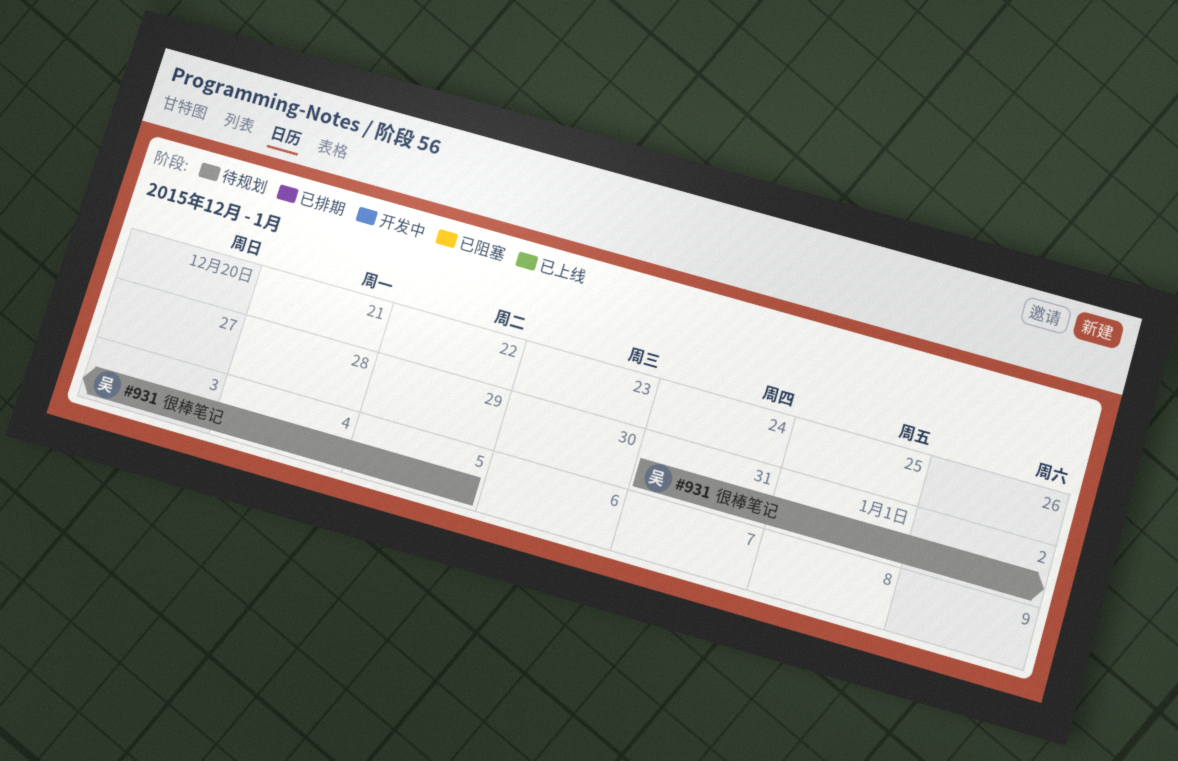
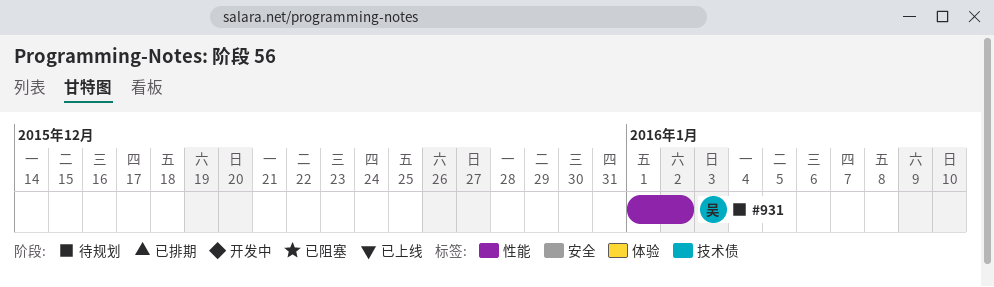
#931, start: Dec 31 -> Jan 1
#931, due: Jan 5 -> Jan 2

